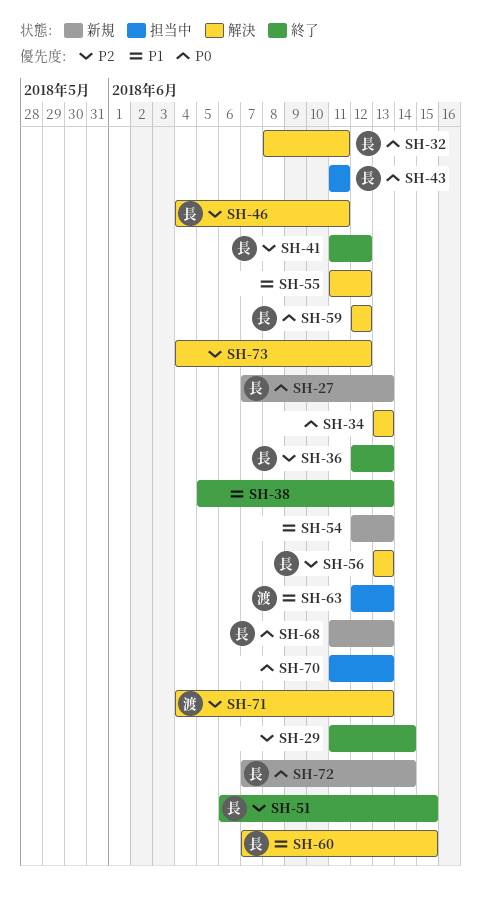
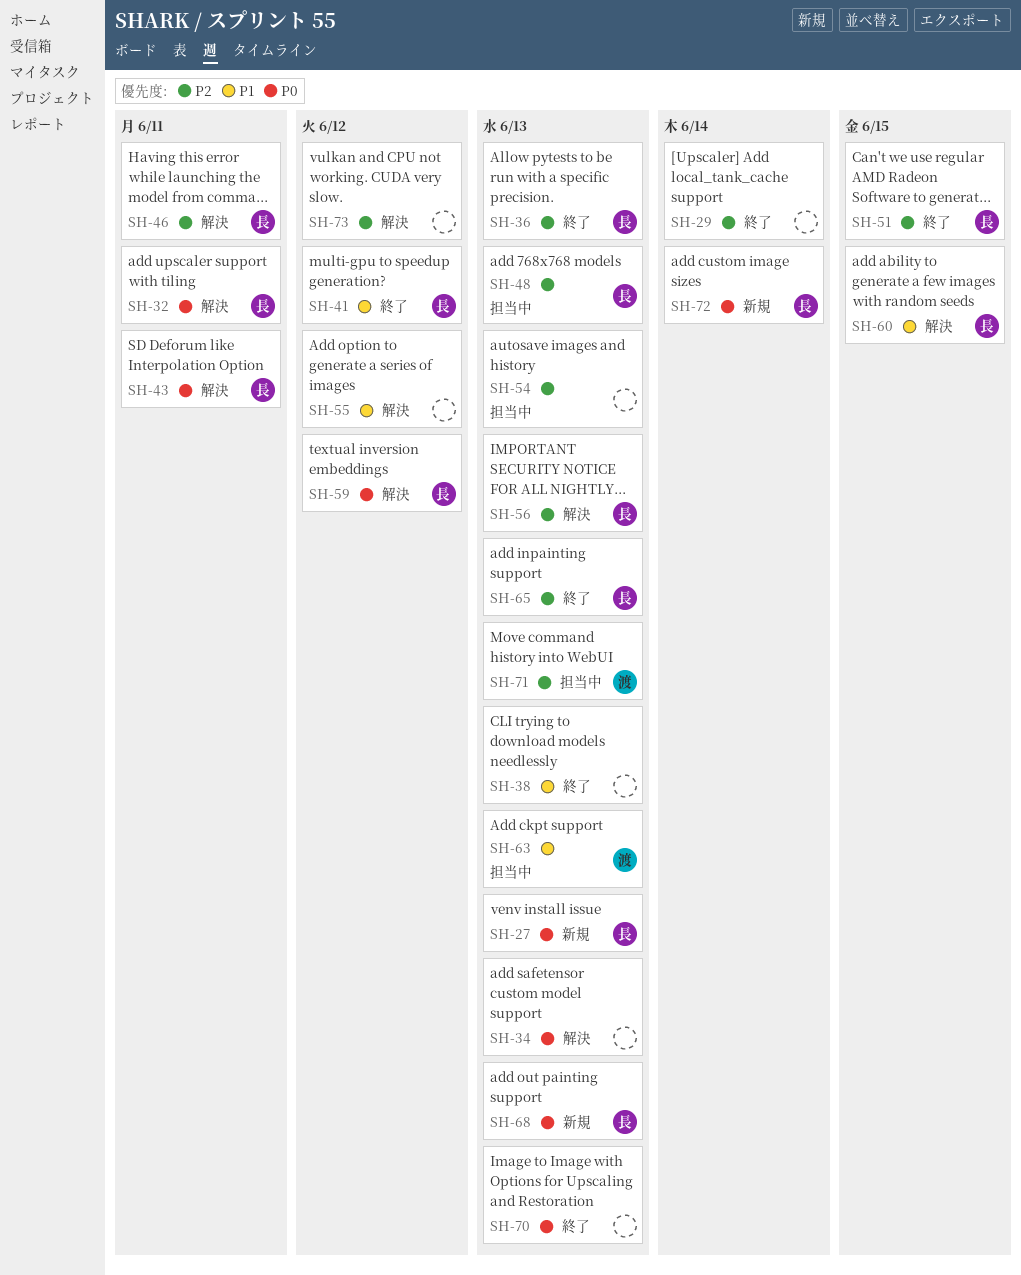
SH-41, priority: P2 -> P1
SH-43, status: 担当中 -> 解決
SH-48: none -> present
SH-54, status: 新規 -> 担当中
SH-54, priority: P1 -> P2
SH-65: none -> present
SH-70, status: 担当中 -> 終了
SH-71, status: 解決 -> 担当中

